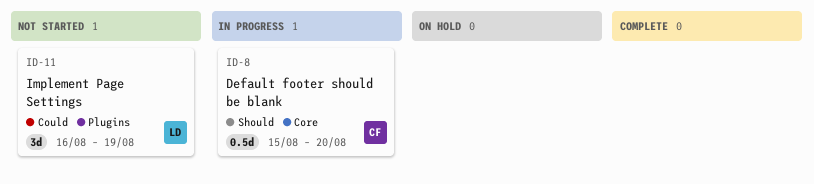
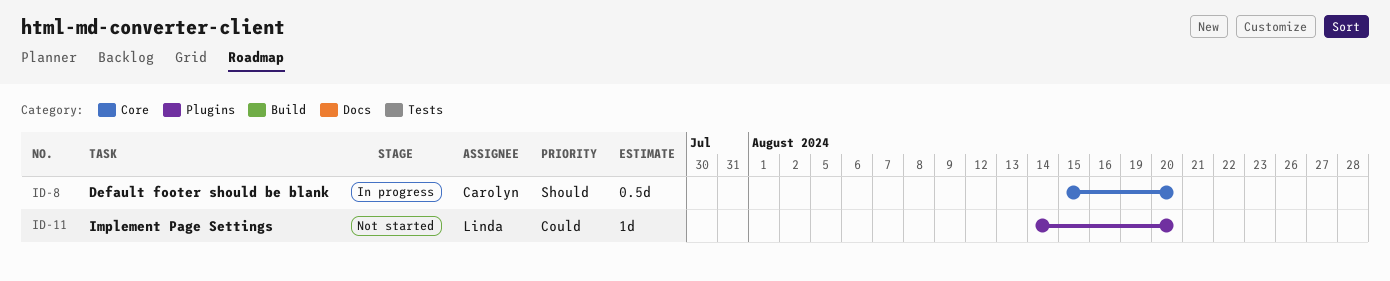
ID-11, estimate: 3d -> 1d
ID-11, start: Aug 16 -> Aug 14
ID-11, due: Aug 19 -> Aug 20

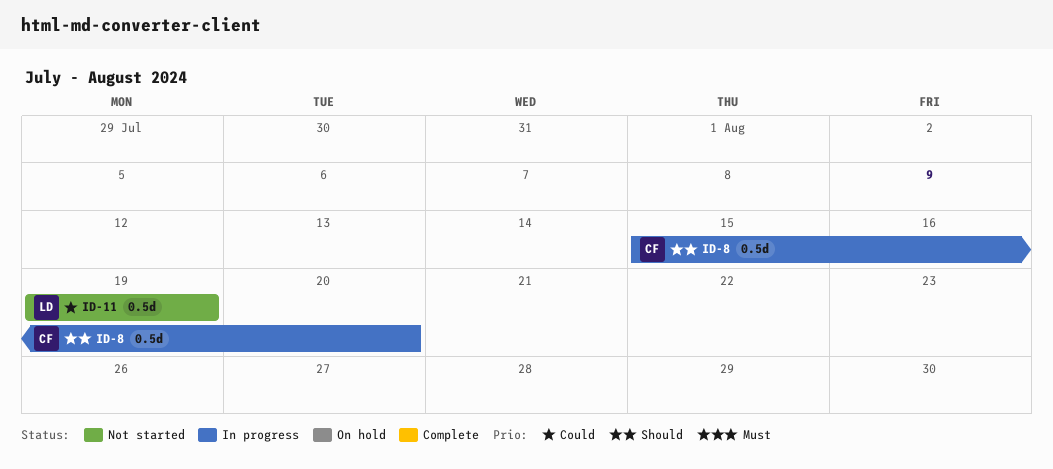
ID-11, estimate: 1d -> 0.5d
ID-11, start: Aug 14 -> Aug 19
ID-11, due: Aug 20 -> Aug 19

